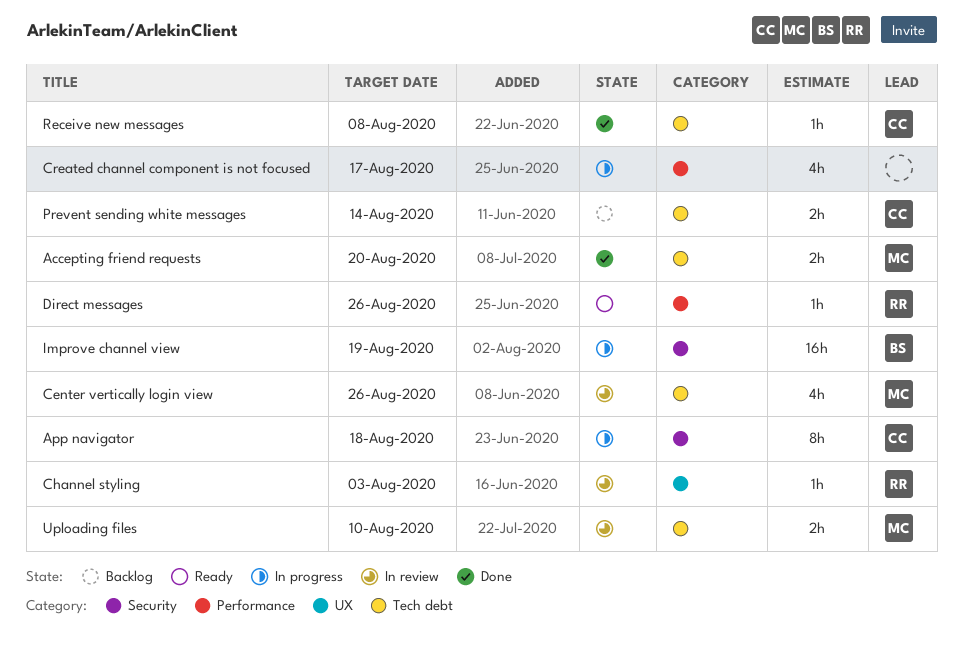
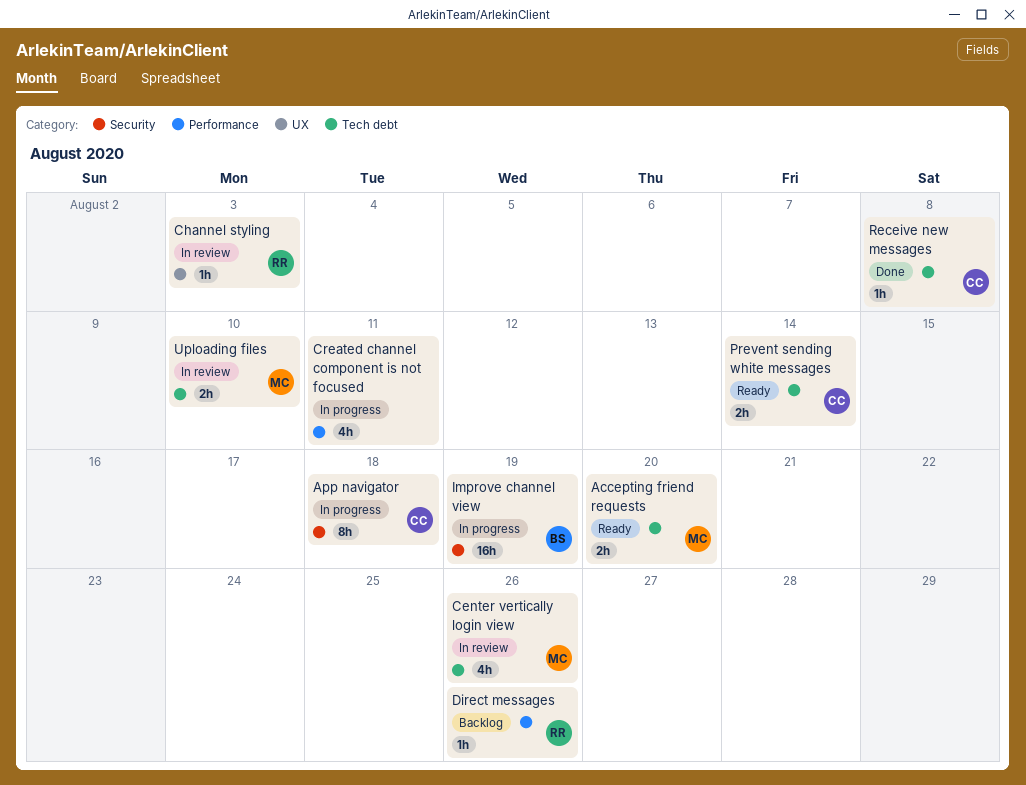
Accepting friend requests, status: Done -> Ready
Created channel component is not focused, due: Aug 17 -> Aug 11
Direct messages, status: Ready -> Backlog
Prevent sending white messages, status: Backlog -> Ready

